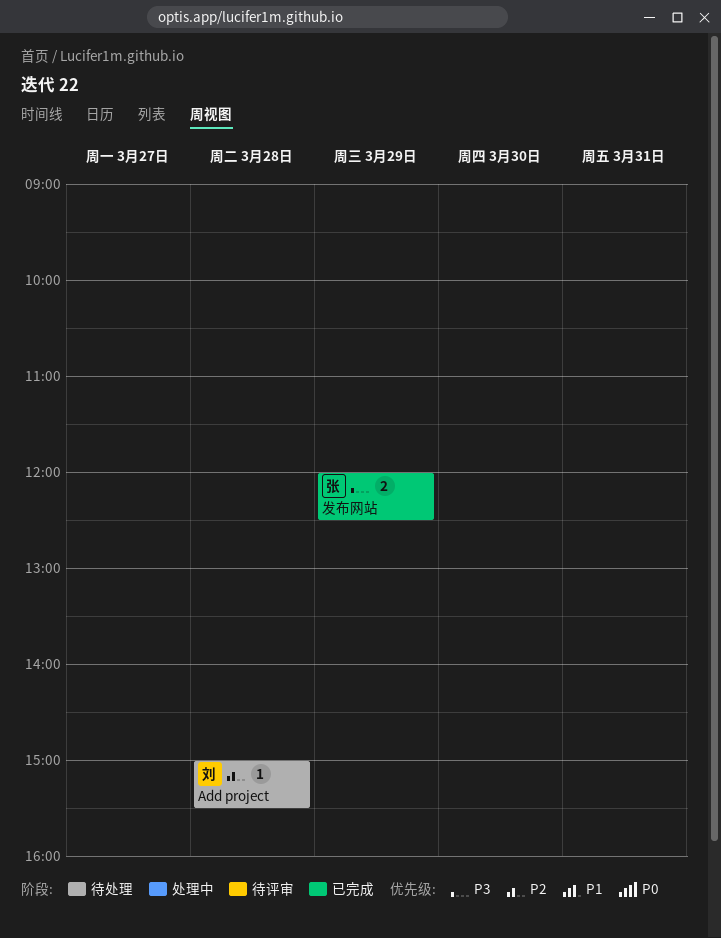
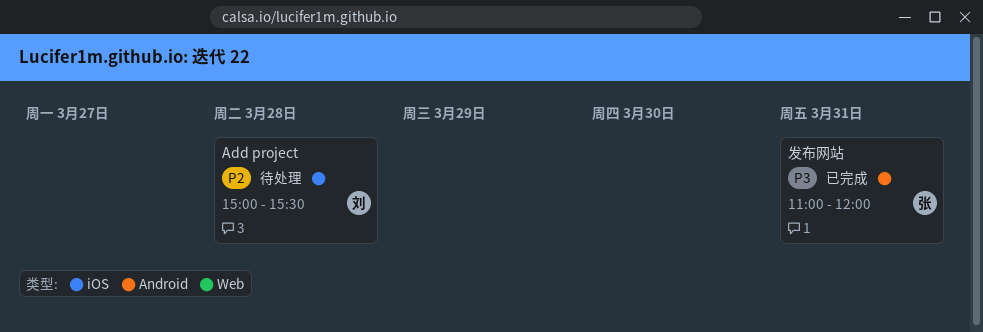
发布网站, day: Mar 29 -> Mar 31
发布网站, begins: 12:00 -> 11:00
发布网站, ends: 12:30 -> 12:00

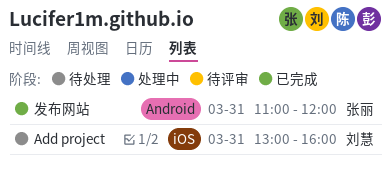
Add project, day: Mar 28 -> Mar 31
Add project, begins: 15:00 -> 13:00
Add project, ends: 15:30 -> 16:00

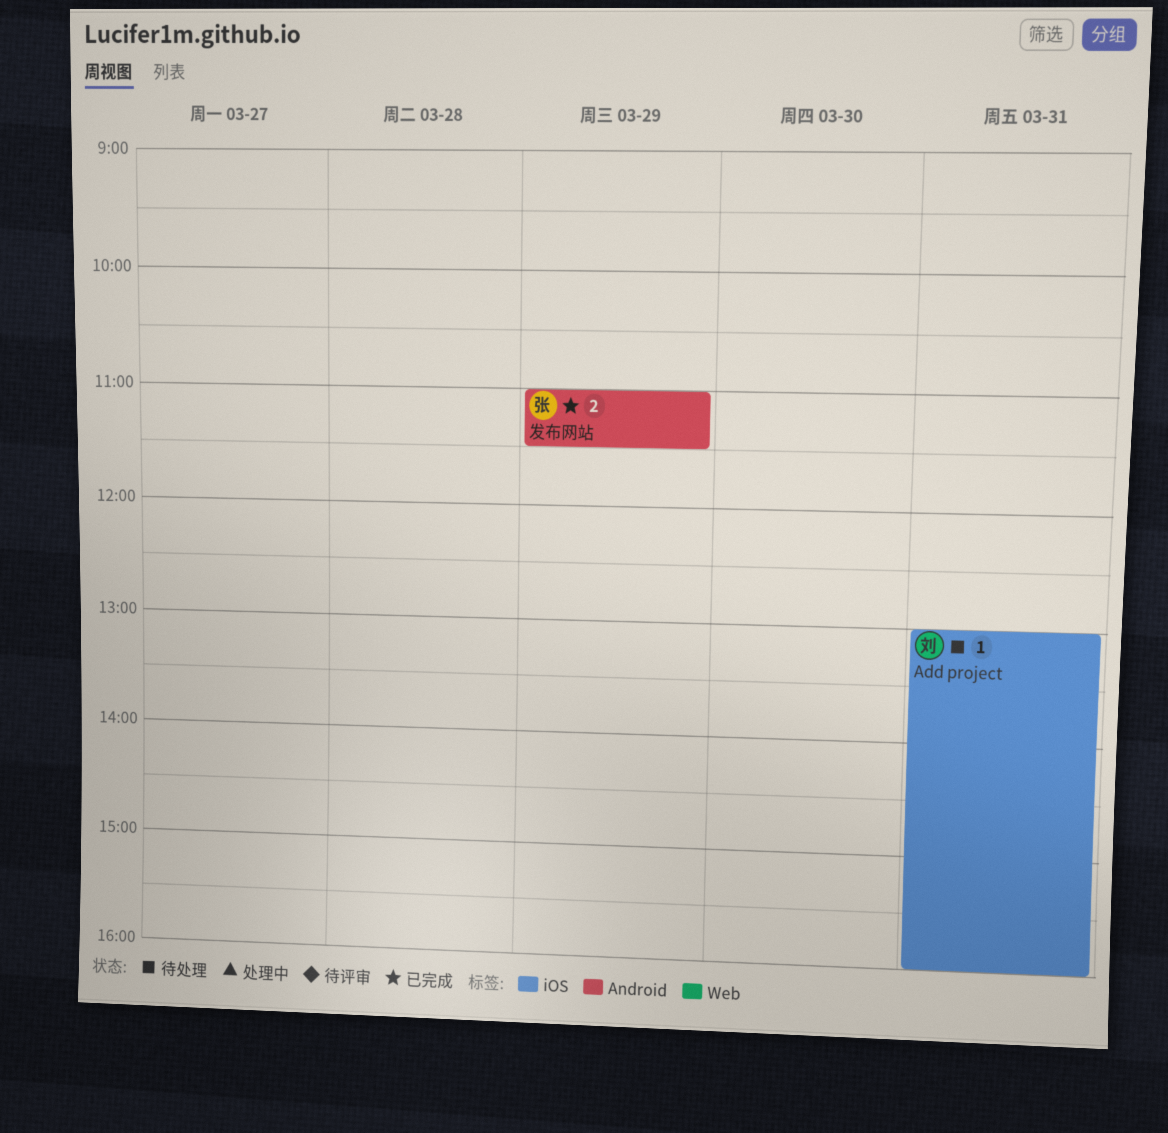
发布网站, day: Mar 31 -> Mar 29
发布网站, ends: 12:00 -> 11:30

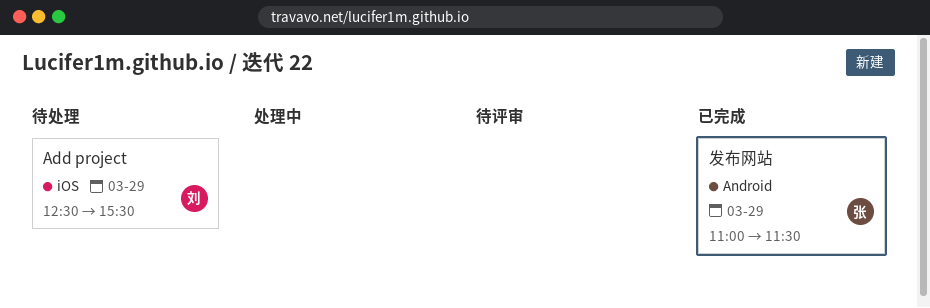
Add project, day: Mar 31 -> Mar 29
Add project, begins: 13:00 -> 12:30
Add project, ends: 16:00 -> 15:30

